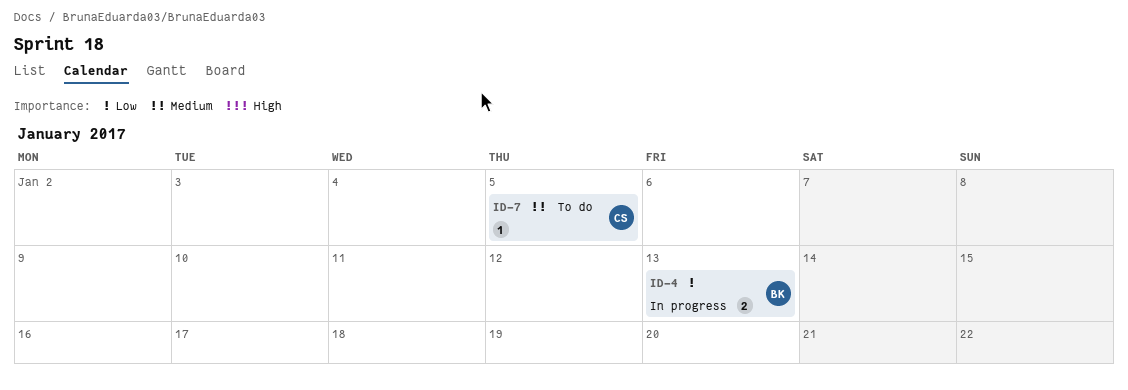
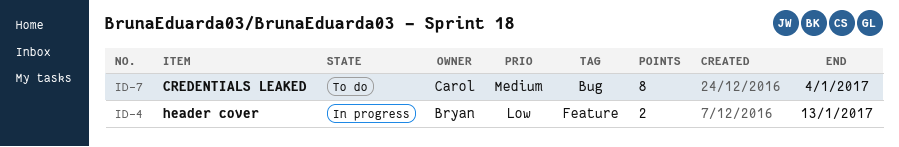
ID-7, estimate: 1 -> 8
ID-7, due: Jan 5 -> Jan 4

